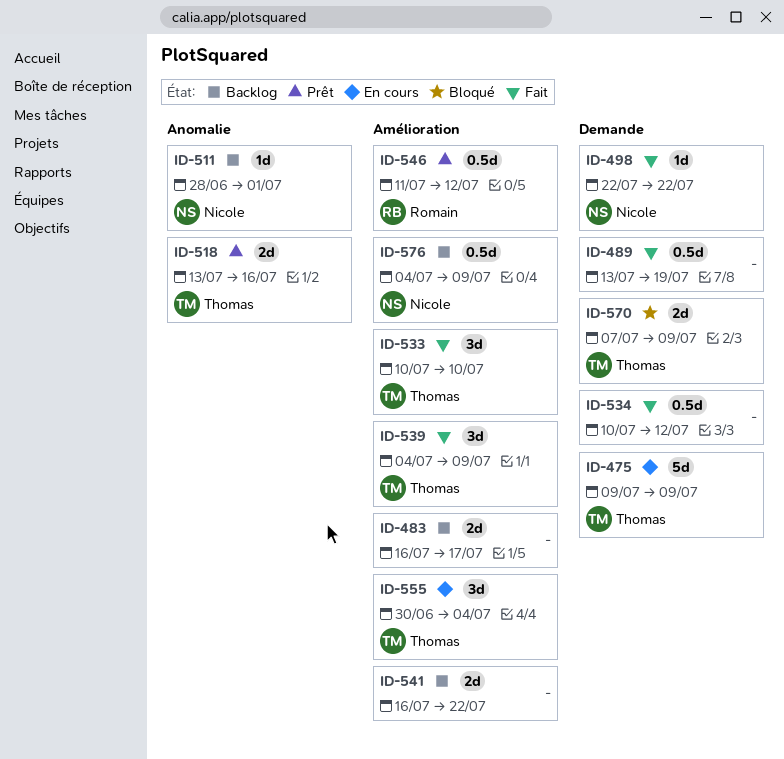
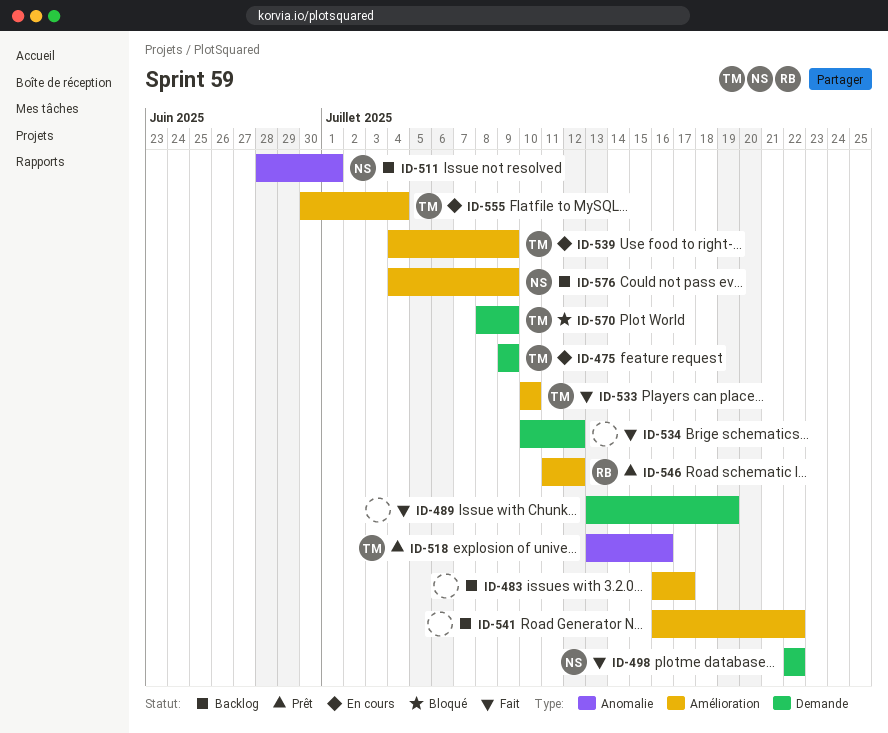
ID-539, status: Fait -> En cours
ID-570, start: Jul 7 -> Jul 8

